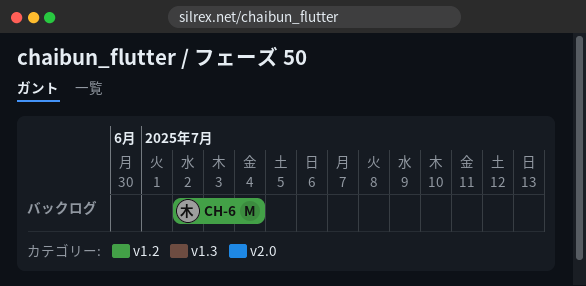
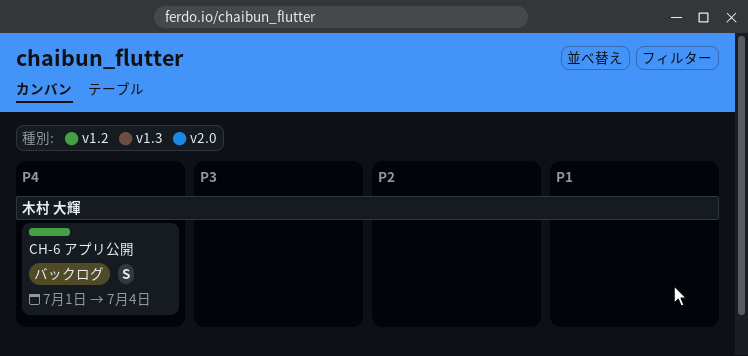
CH-6, estimate: M -> S
CH-6, start: Jul 2 -> Jul 1

